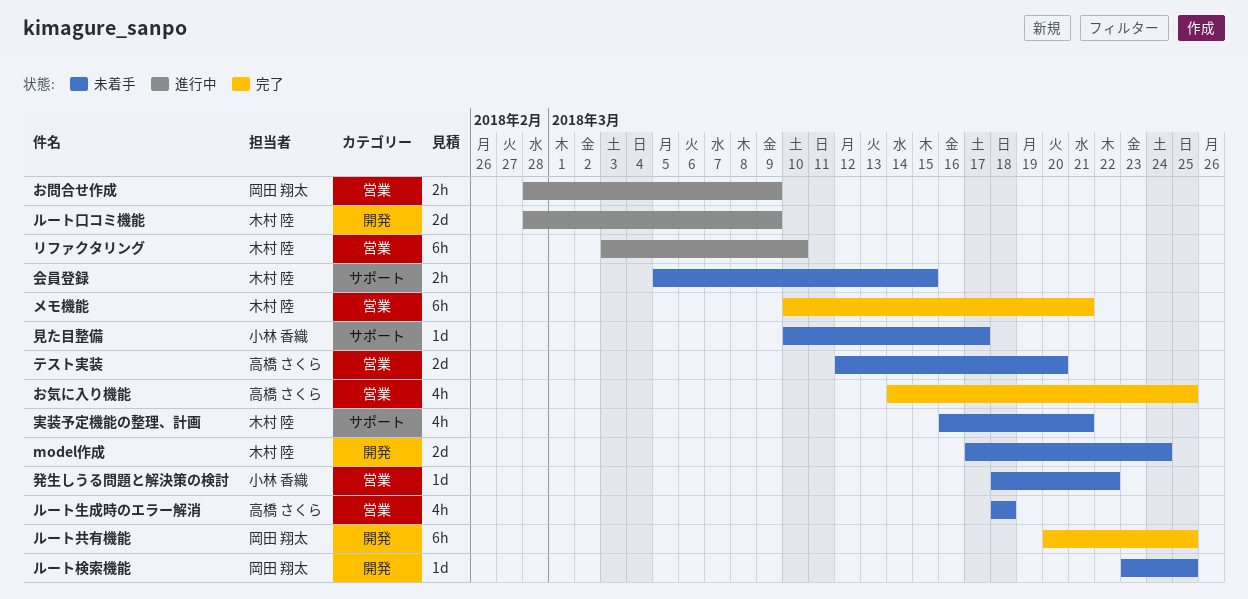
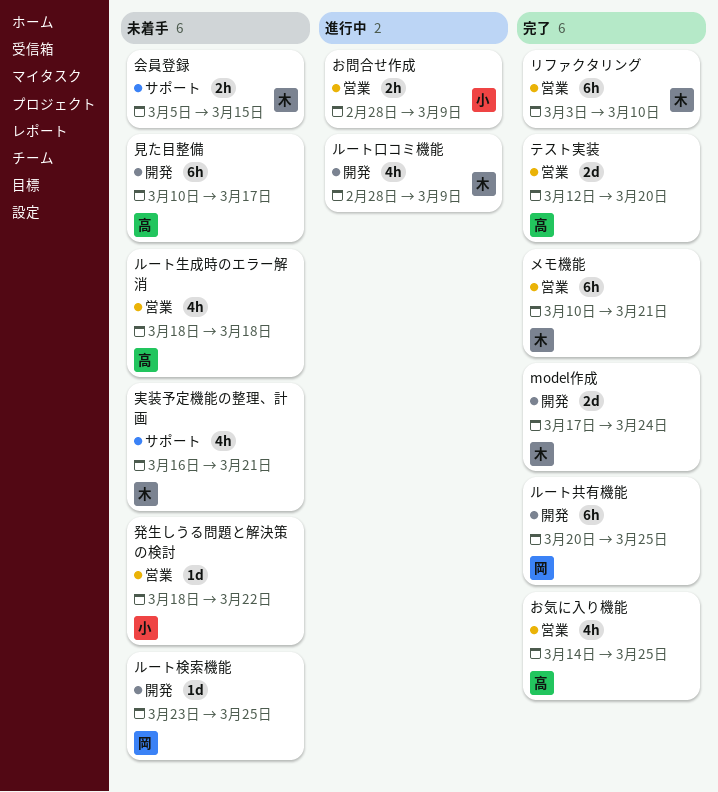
model作成, status: 未着手 -> 完了
お問合せ作成, owner: 岡田 翔太 -> 小林 香織
テスト実装, status: 未着手 -> 完了
リファクタリング, status: 進行中 -> 完了
ルート口コミ機能, estimate: 2d -> 4h
見た目整備, owner: 小林 香織 -> 高橋 さくら
見た目整備, label: サポート -> 開発
見た目整備, estimate: 1d -> 6h

